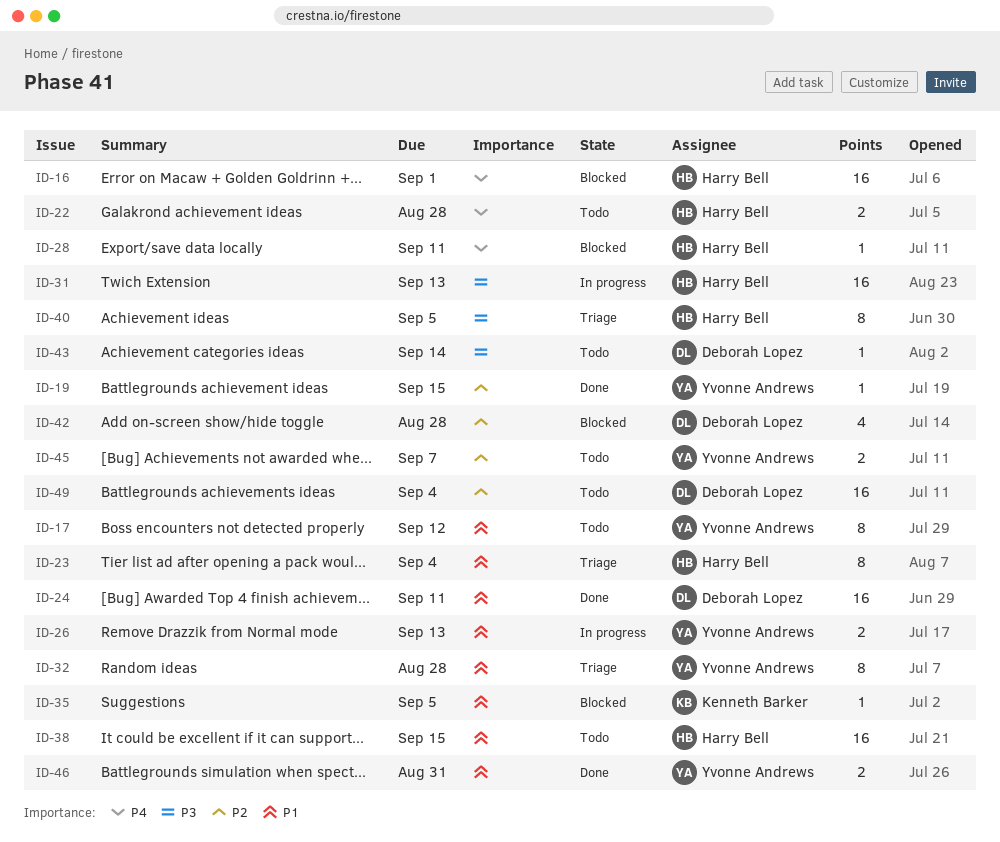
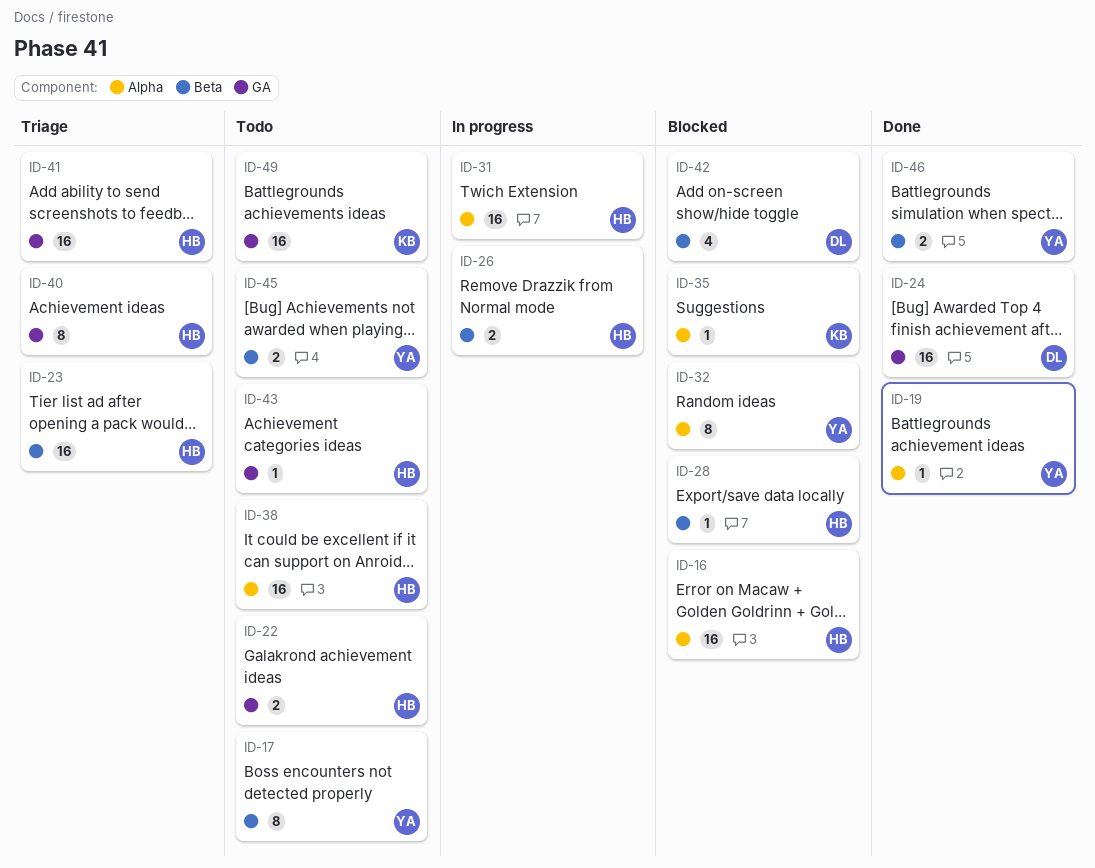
ID-23, estimate: 8 -> 16
ID-26, owner: Yvonne Andrews -> Harry Bell
ID-32, status: Triage -> Blocked
ID-41: none -> present
ID-43, owner: Deborah Lopez -> Harry Bell
ID-49, owner: Deborah Lopez -> Kenneth Barker

